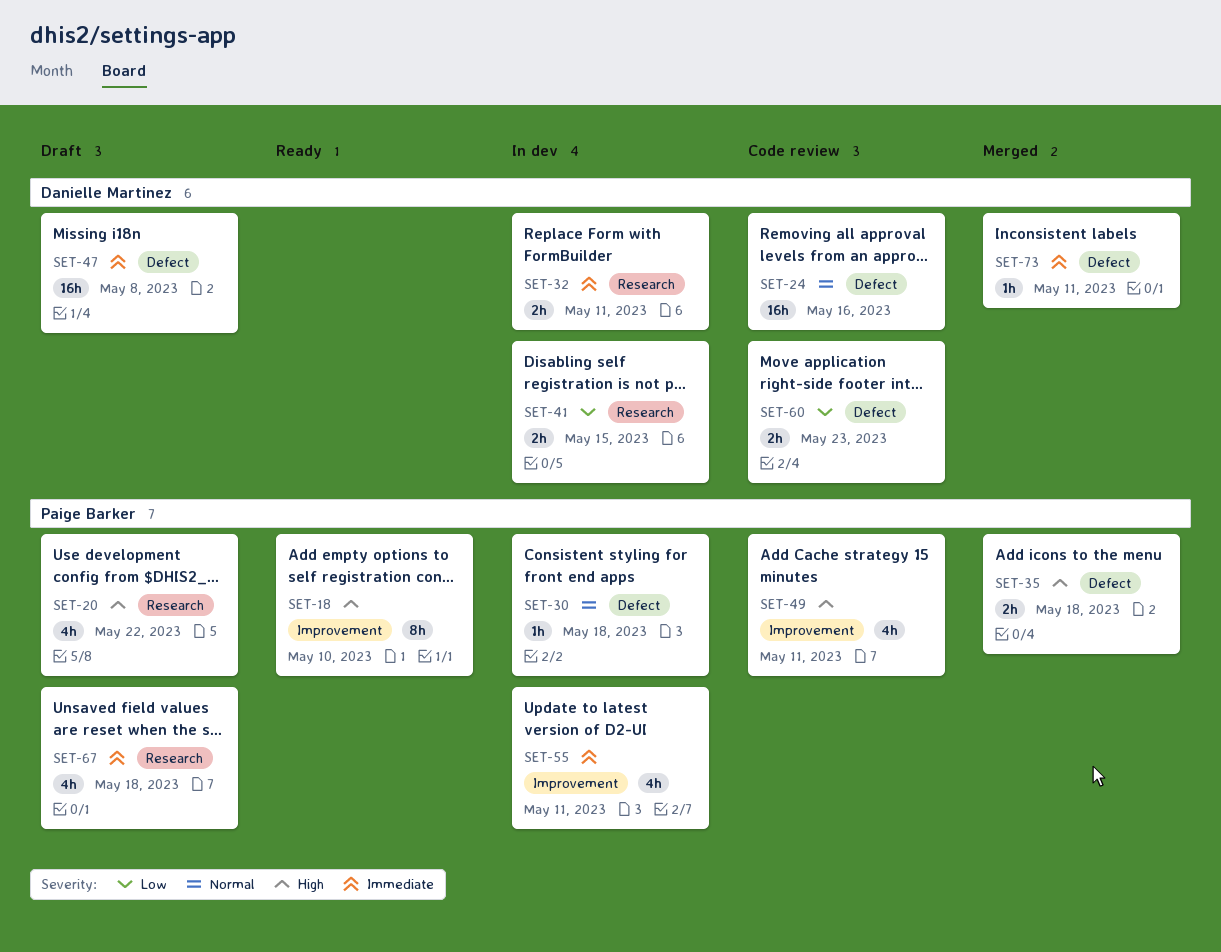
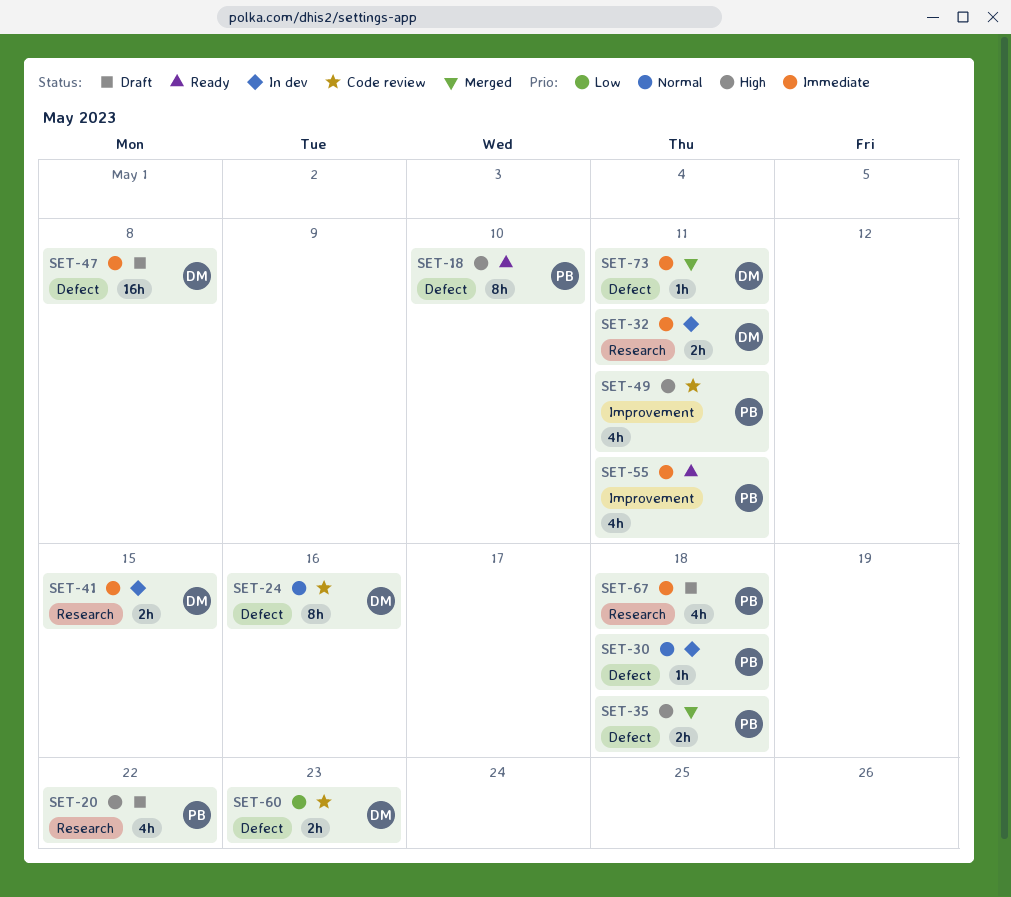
SET-18, label: Improvement -> Defect
SET-24, estimate: 16h -> 8h
SET-41, priority: Low -> Immediate
SET-55, status: In dev -> Ready

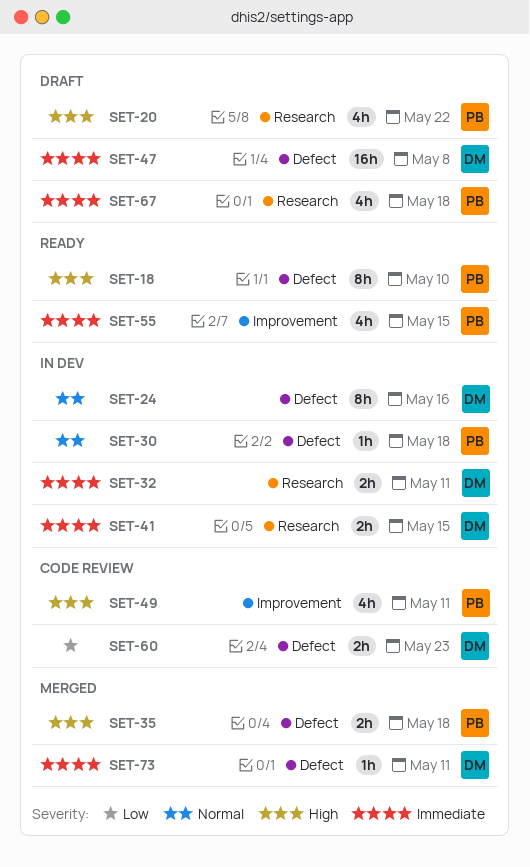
SET-24, status: Code review -> In dev
SET-55, due: May 11 -> May 15

